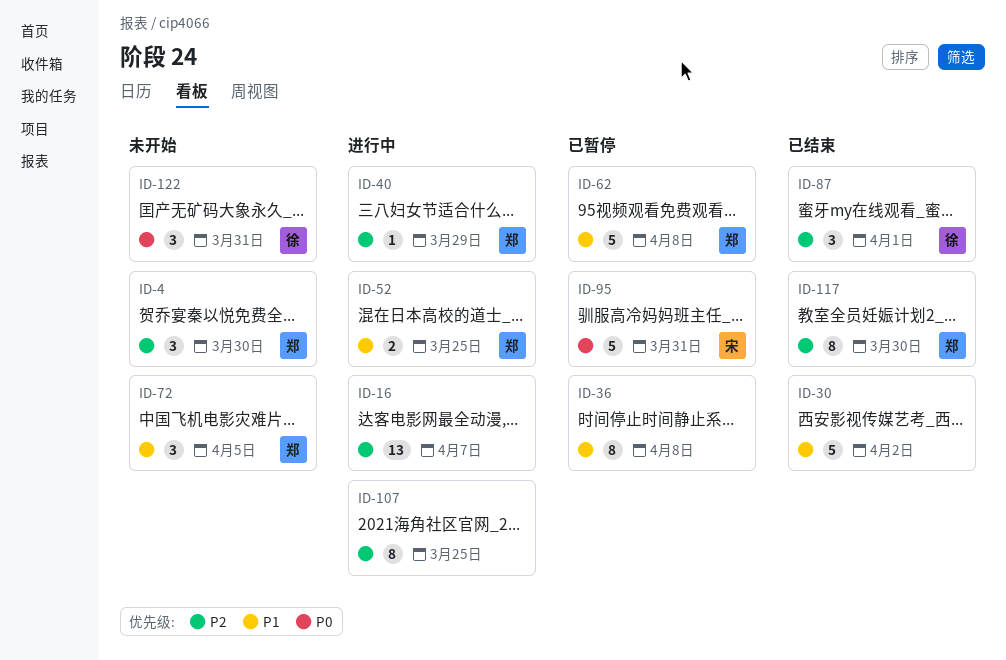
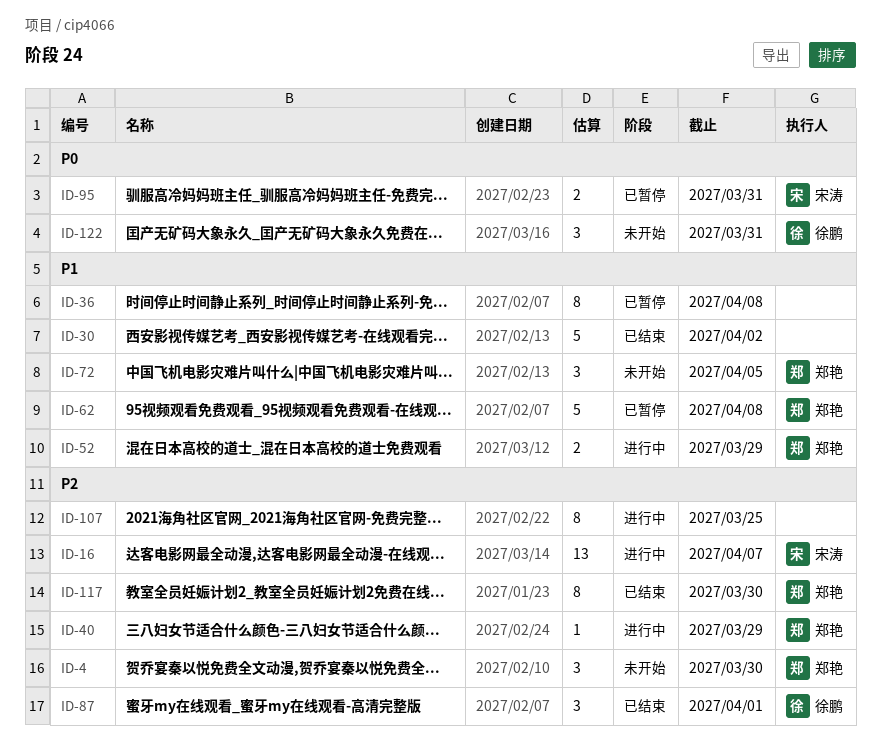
ID-16, owner: none -> 宋涛
ID-52, due: Mar 25 -> Mar 29
ID-95, estimate: 5 -> 2

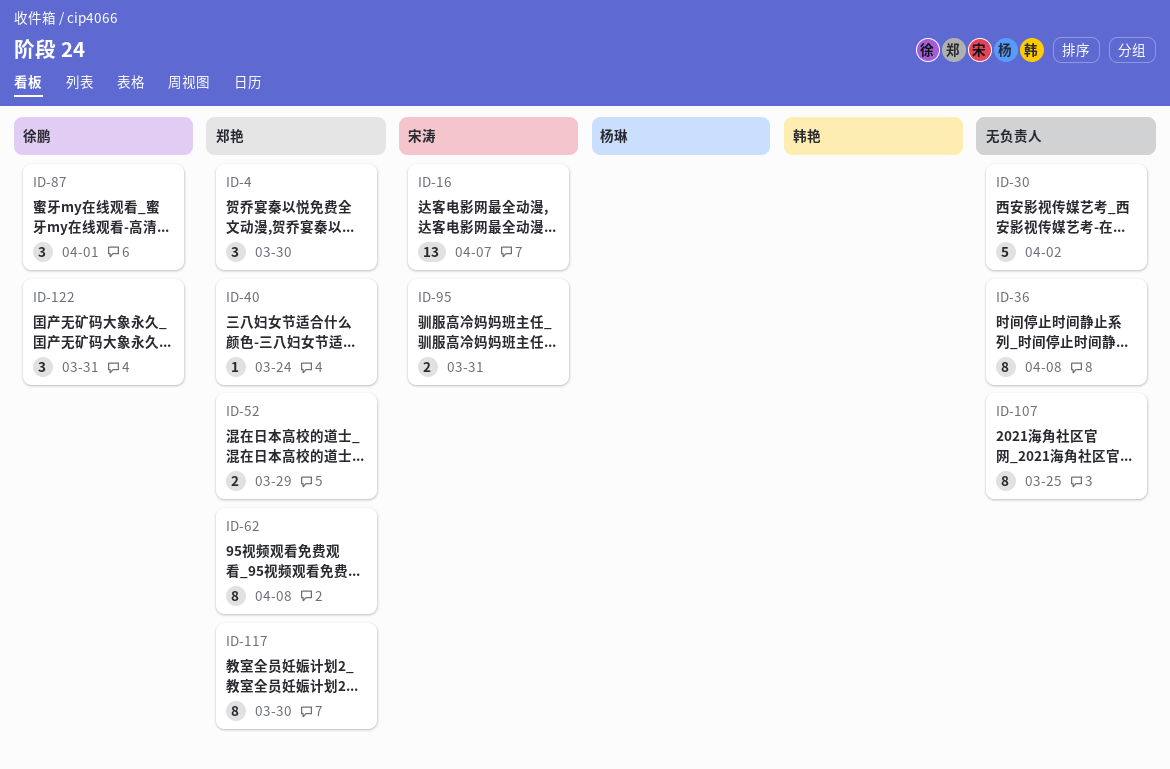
ID-40, due: Mar 29 -> Mar 24
ID-62, estimate: 5 -> 8
ID-72: present -> none

